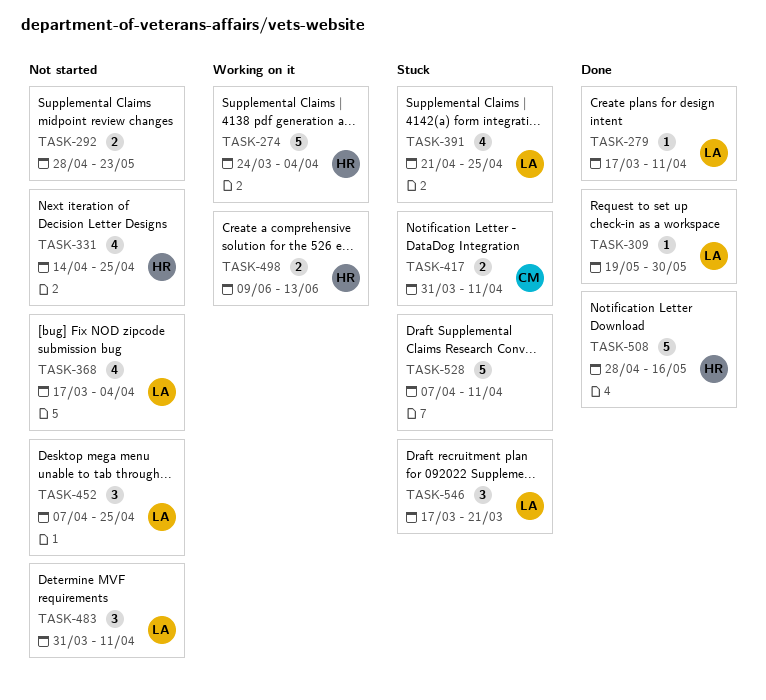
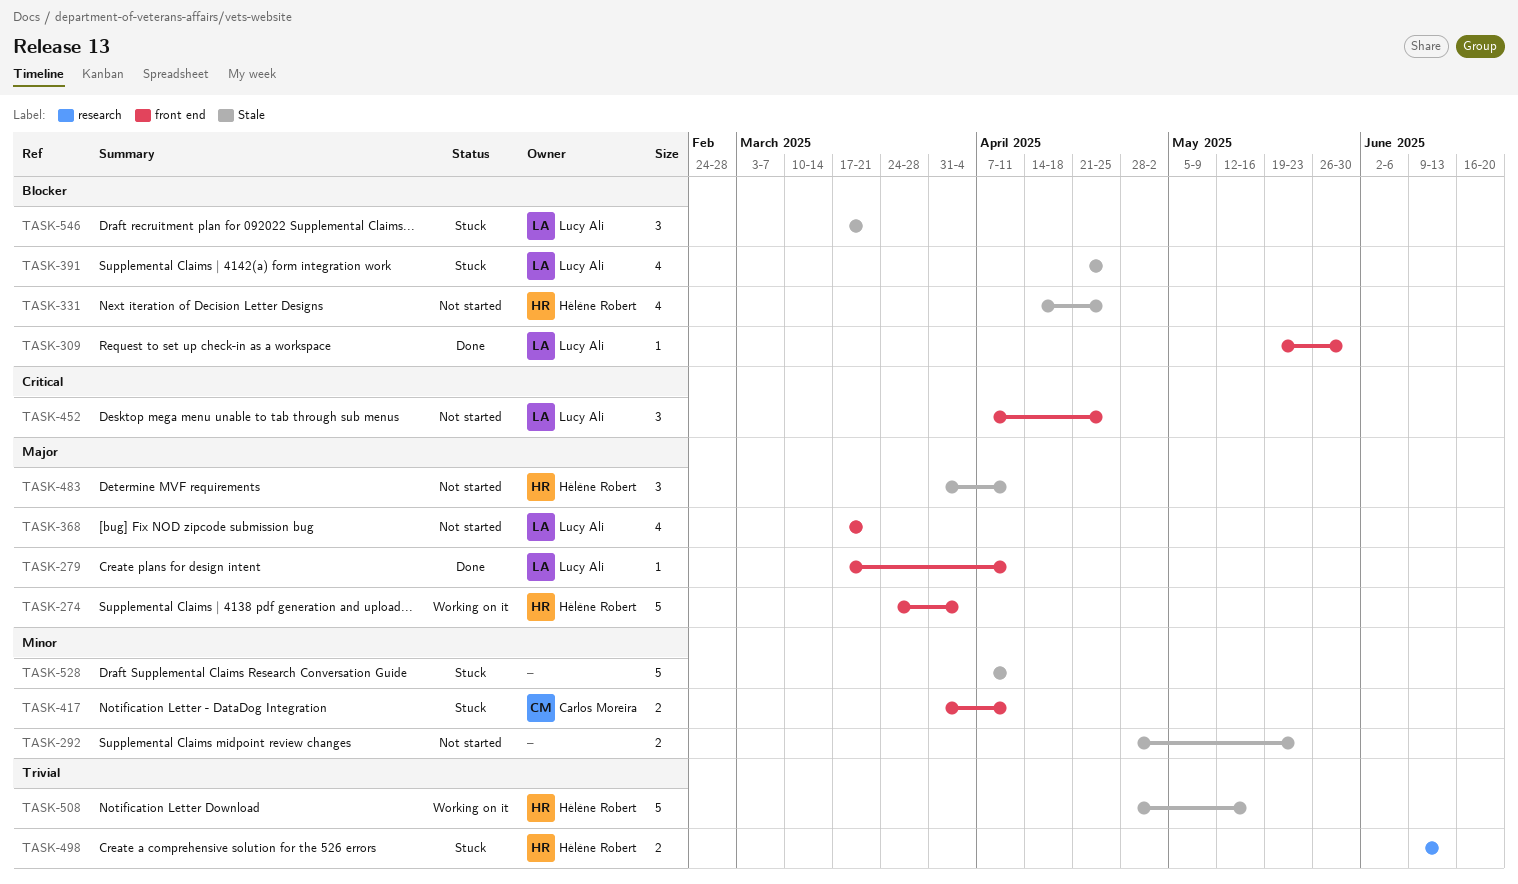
TASK-368, due: Apr 4 -> Mar 21
TASK-483, owner: Lucy Ali -> Hélène Robert
TASK-498, status: Working on it -> Stuck
TASK-508, status: Done -> Working on it

